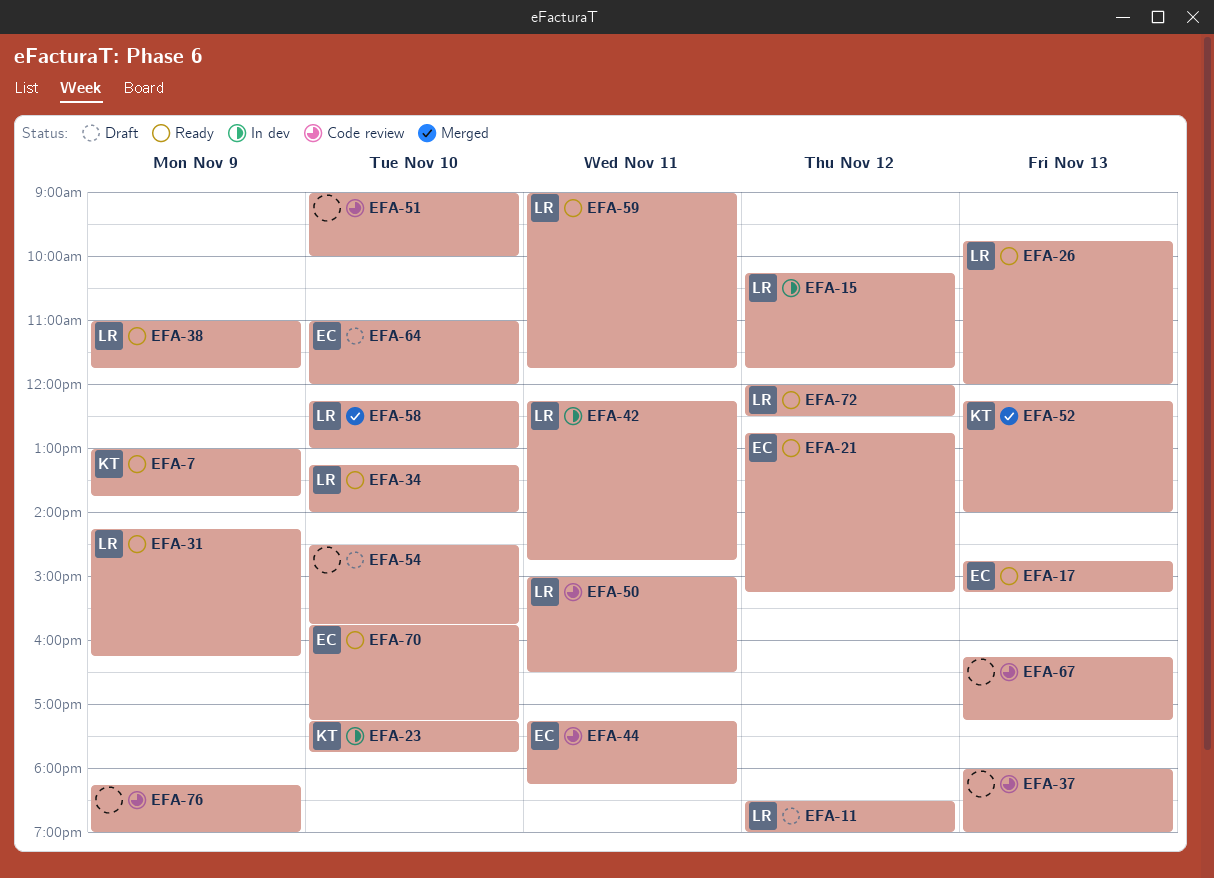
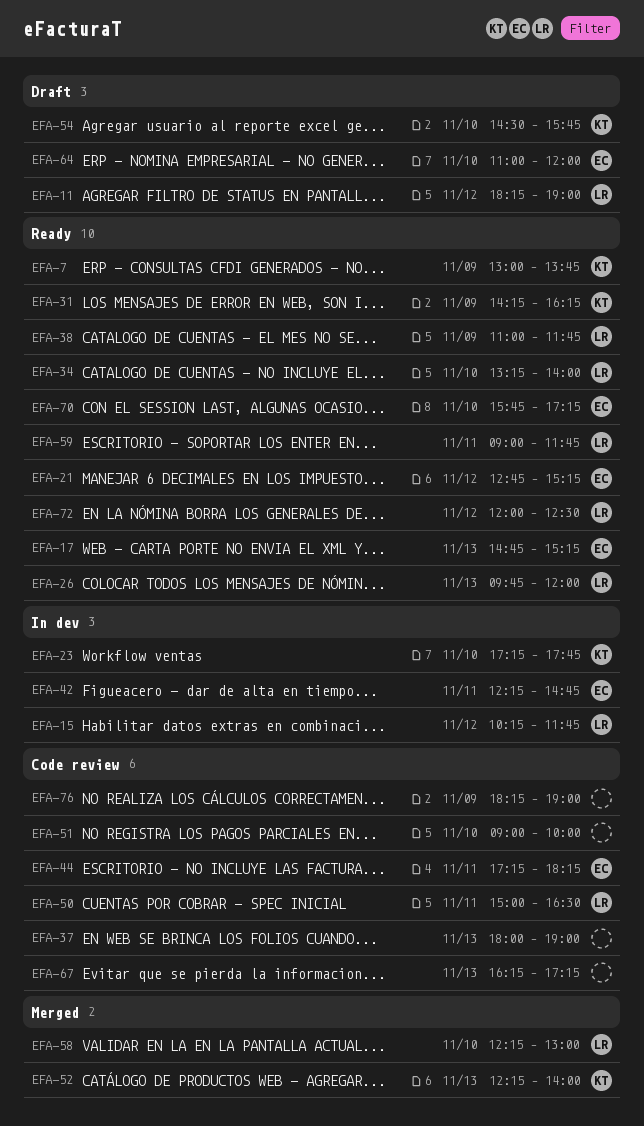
EFA-11, begins: 18:30 -> 18:15
EFA-31, owner: LR -> KT
EFA-42, owner: LR -> EC
EFA-54, owner: none -> KT

